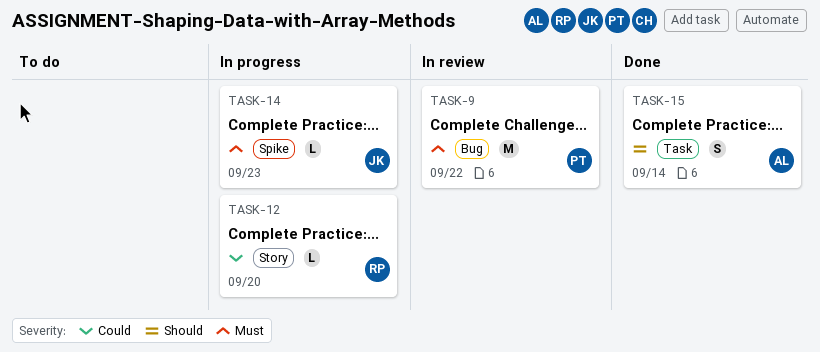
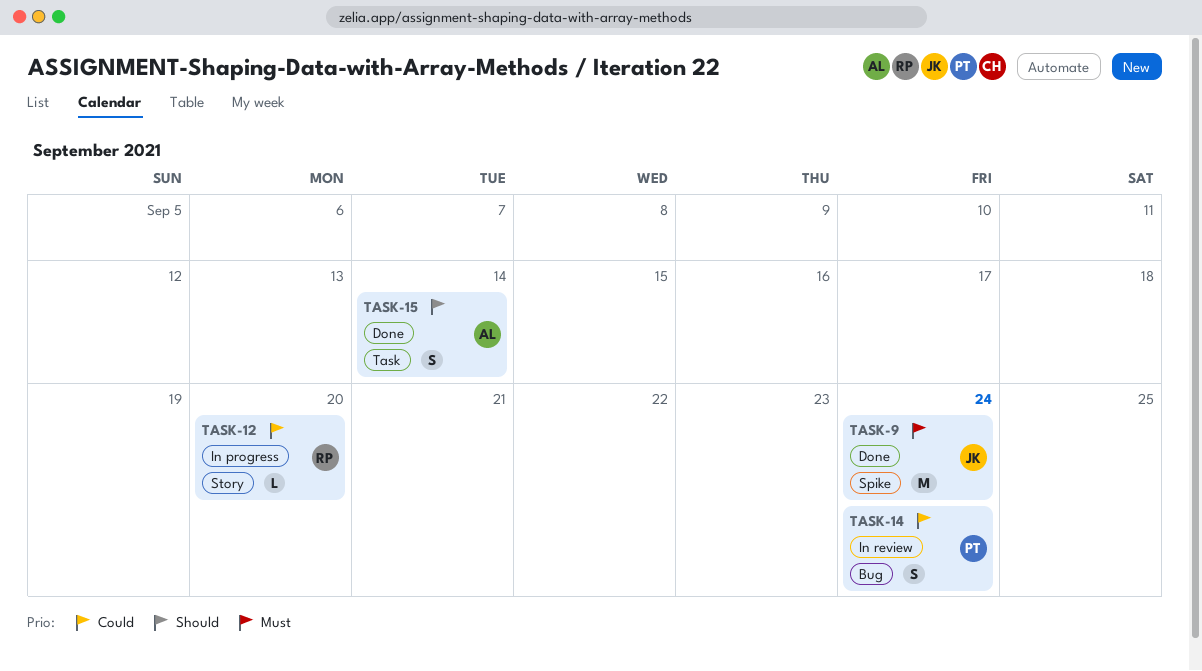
TASK-9, status: In review -> Done
TASK-9, owner: PT -> JK
TASK-9, label: Bug -> Spike
TASK-9, due: Sep 22 -> Sep 24
TASK-14, status: In progress -> In review
TASK-14, owner: JK -> PT
TASK-14, priority: Must -> Could
TASK-14, label: Spike -> Bug
TASK-14, estimate: L -> S
TASK-14, due: Sep 23 -> Sep 24

